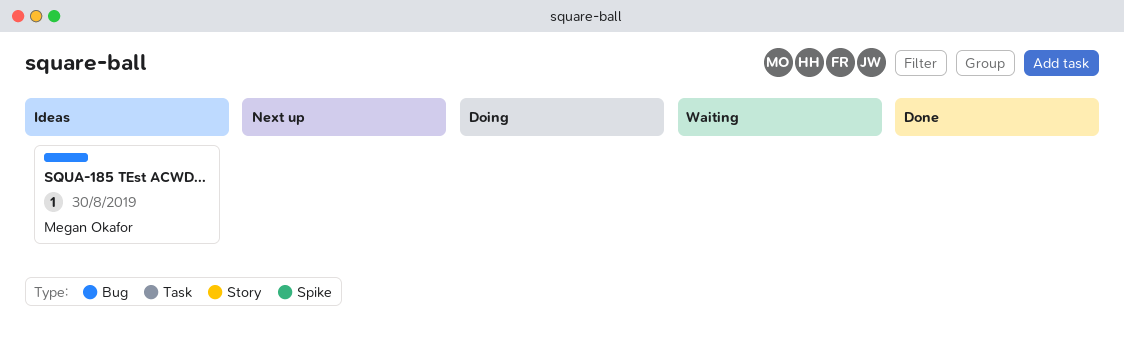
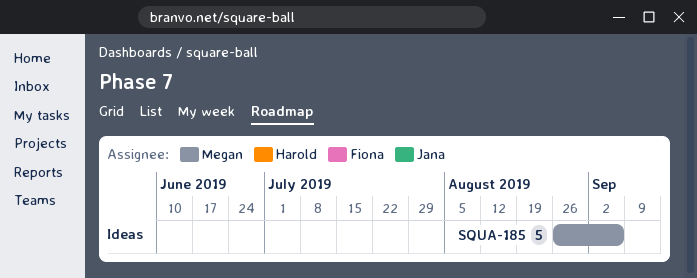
SQUA-185, estimate: 1 -> 5
SQUA-185, due: Aug 30 -> Sep 6

